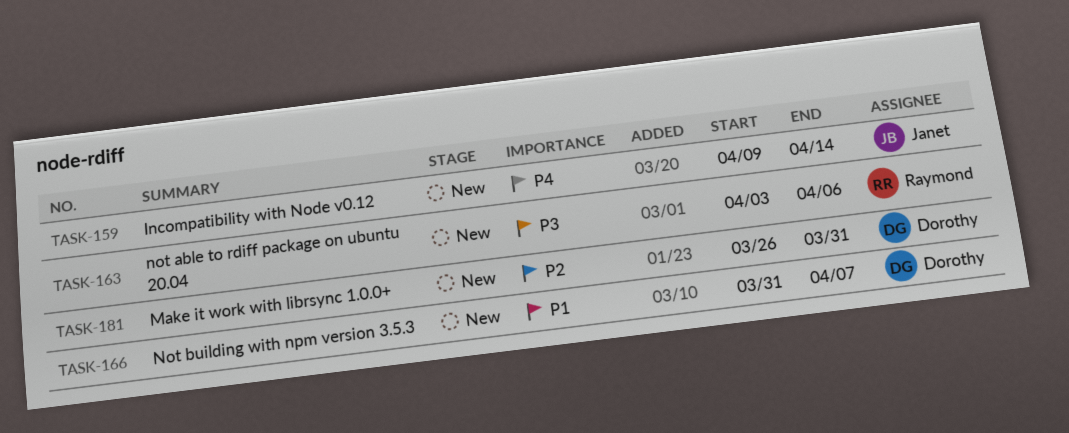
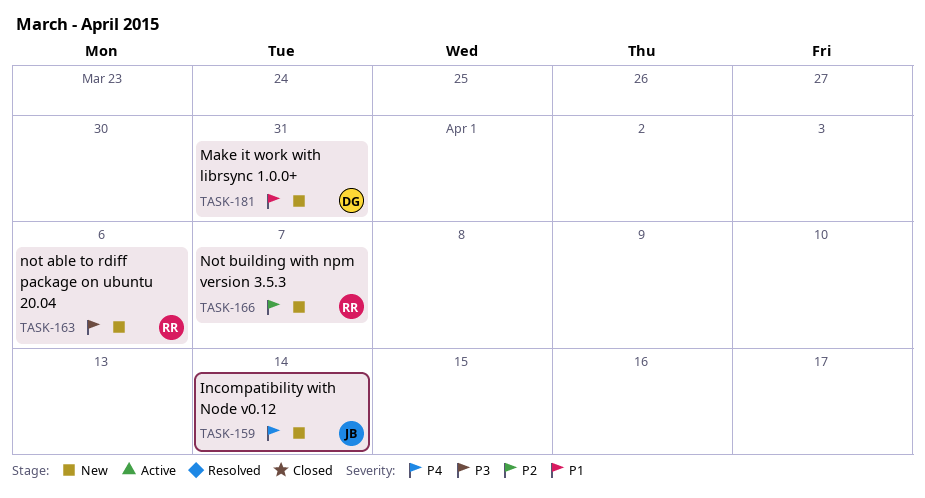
TASK-166, owner: Dorothy -> Raymond
TASK-166, priority: P1 -> P2
TASK-181, priority: P2 -> P1

